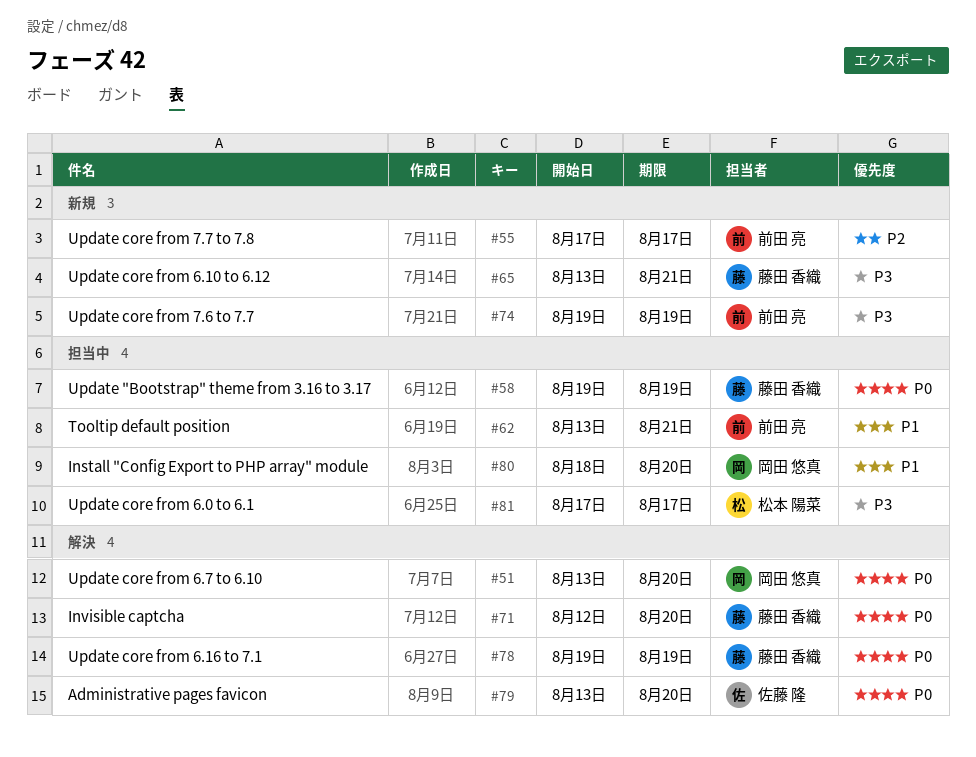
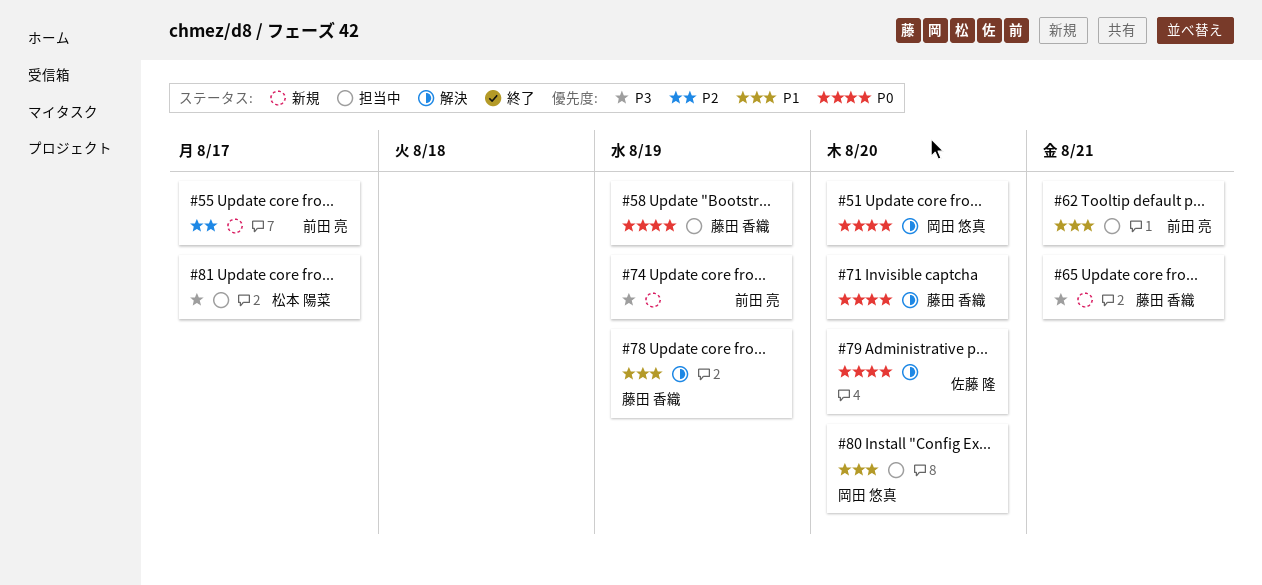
#78, priority: P0 -> P1

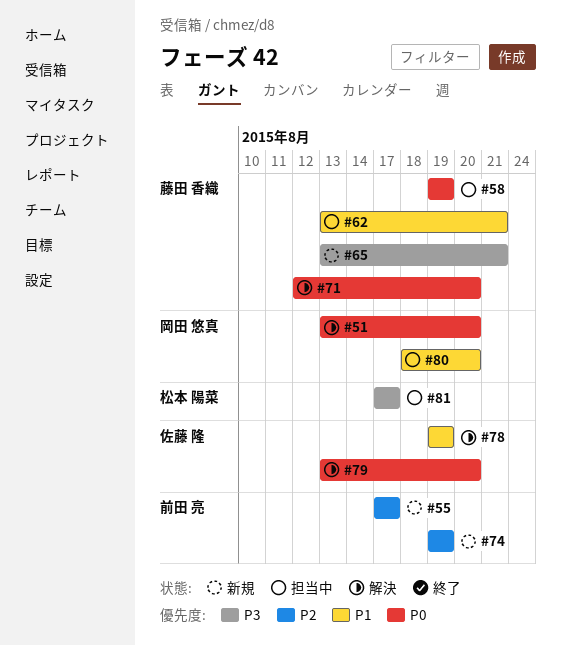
#62, owner: 前田 亮 -> 藤田 香織
#74, priority: P3 -> P2
#78, owner: 藤田 香織 -> 佐藤 隆

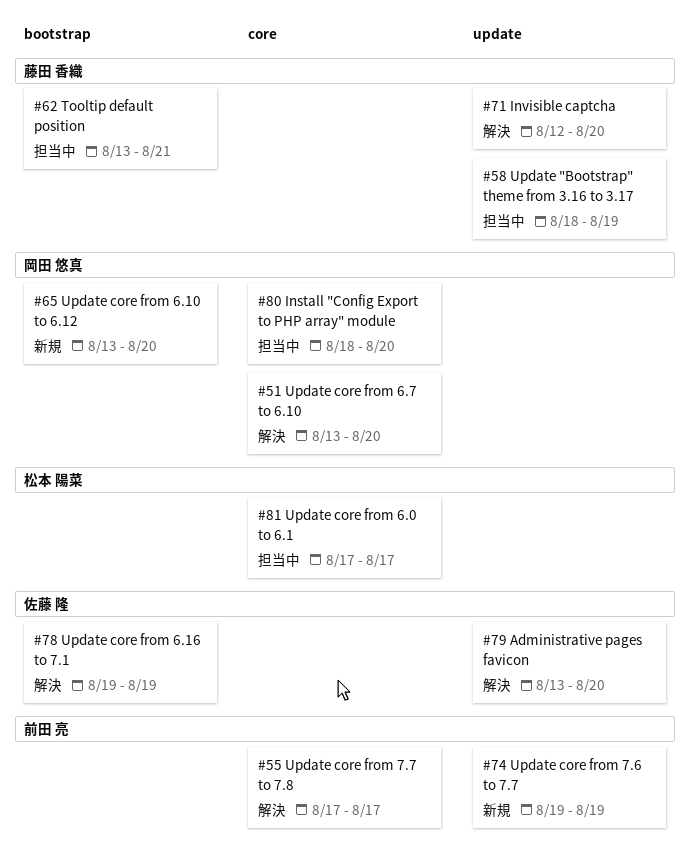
#55, status: 新規 -> 解決
#58, start: Aug 19 -> Aug 18
#65, owner: 藤田 香織 -> 岡田 悠真
#65, due: Aug 21 -> Aug 20

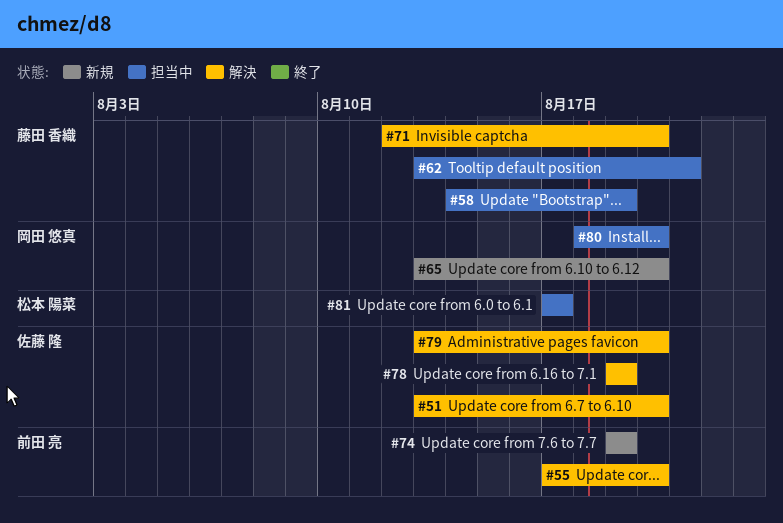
#51, owner: 岡田 悠真 -> 佐藤 隆
#55, due: Aug 17 -> Aug 20
#58, start: Aug 18 -> Aug 14

